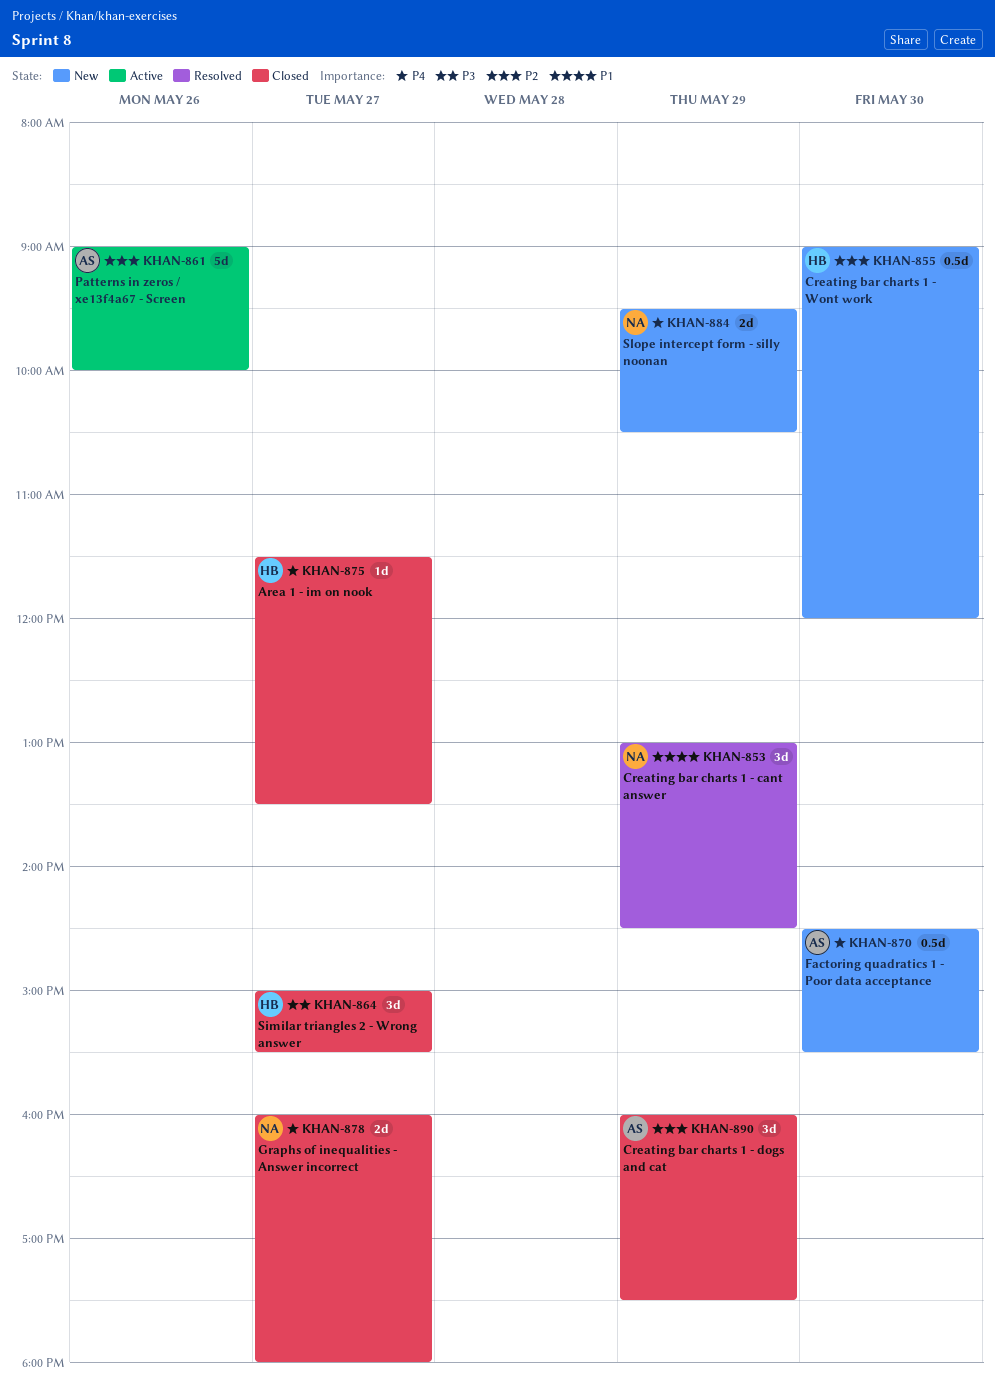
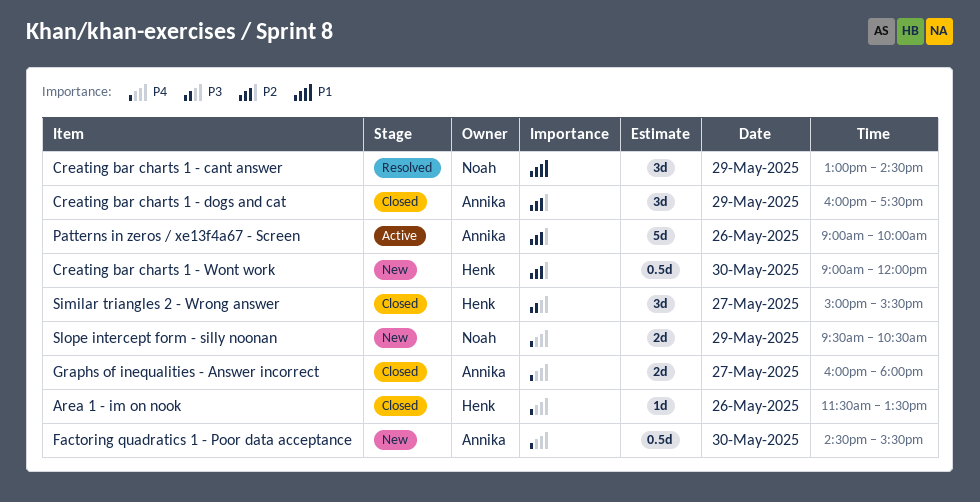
Area 1 - im on nook, day: May 27 -> May 26
Graphs of inequalities - Answer incorrect, owner: Noah -> Annika

